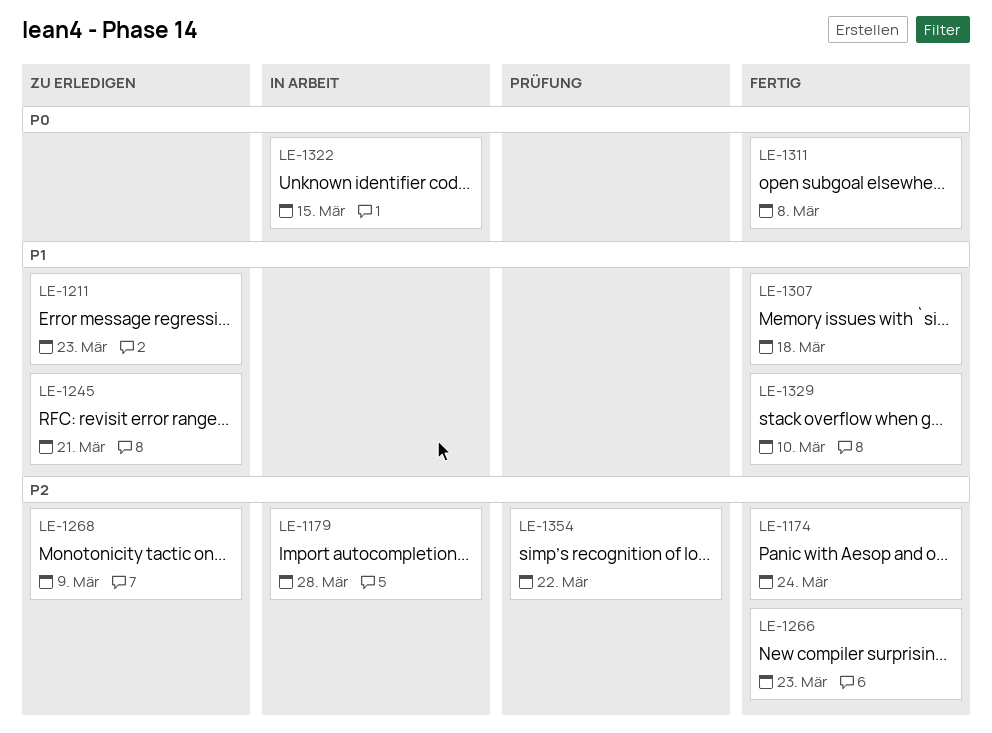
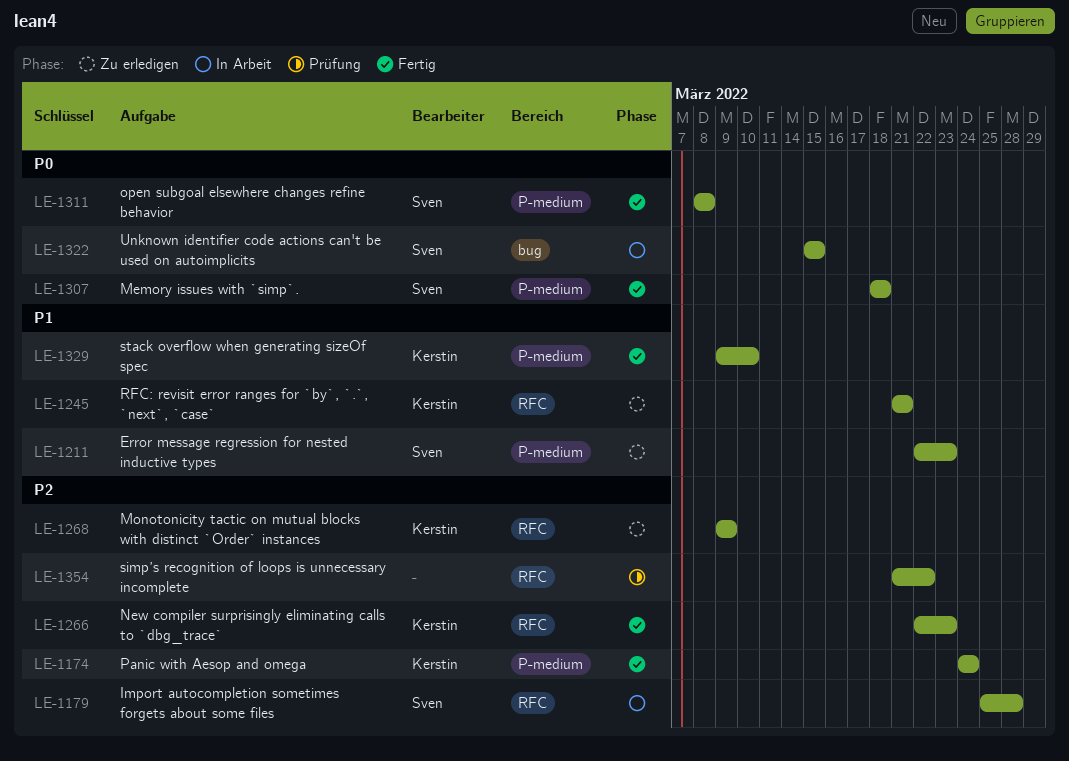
LE-1307, priority: P1 -> P0

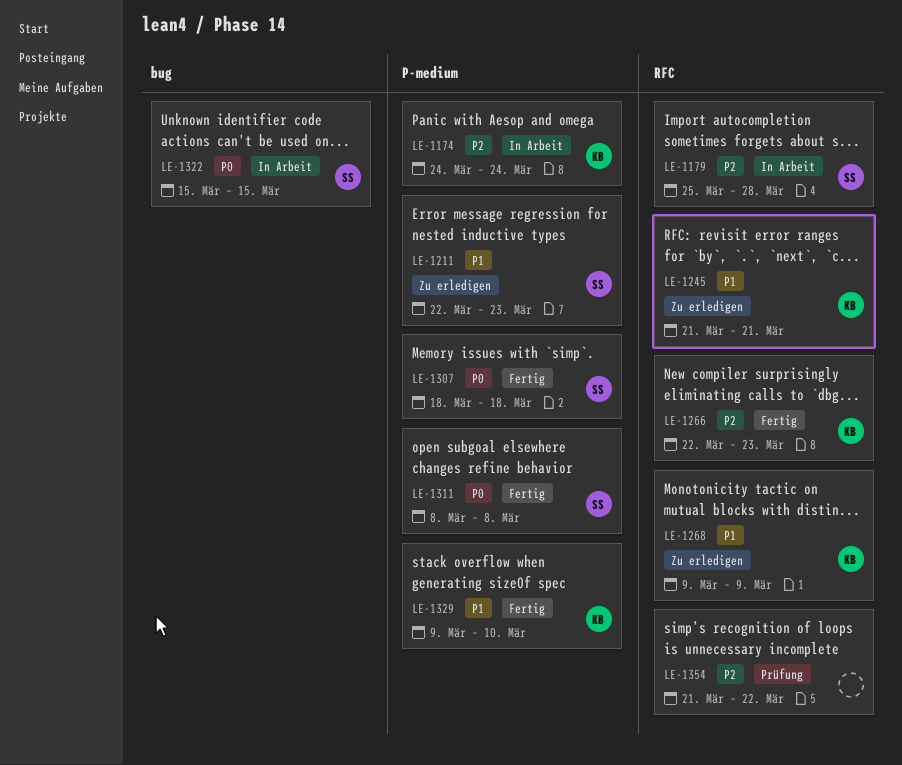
LE-1174, status: Fertig -> In Arbeit
LE-1268, priority: P2 -> P1

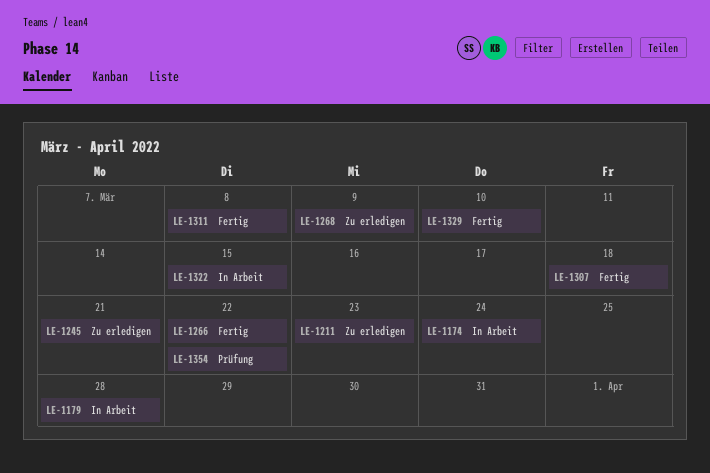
LE-1266, due: Mar 23 -> Mar 22

